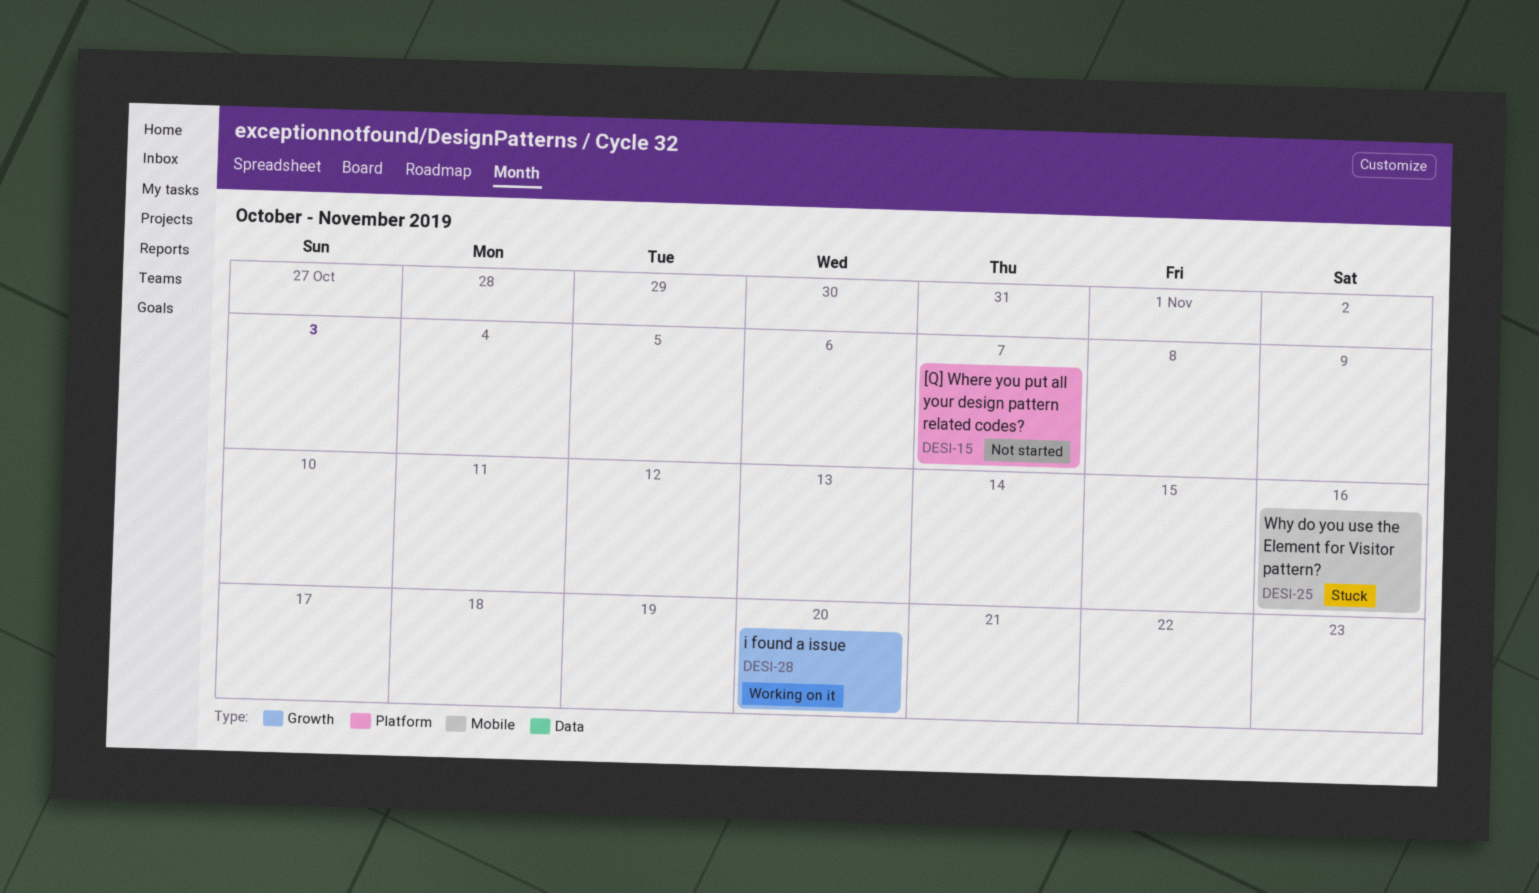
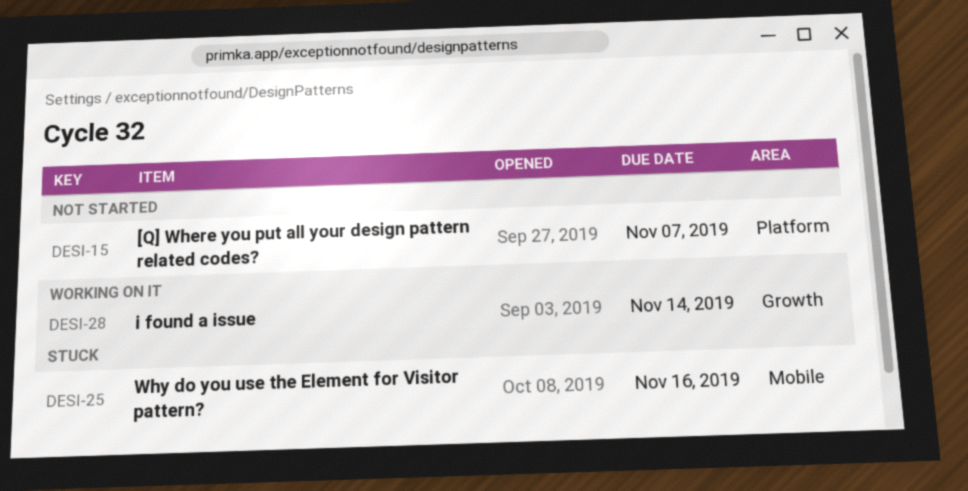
DESI-28, due: Nov 20 -> Nov 14

